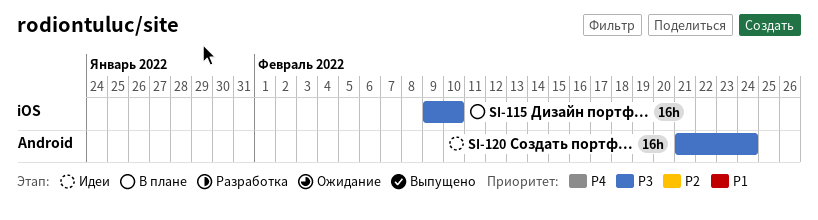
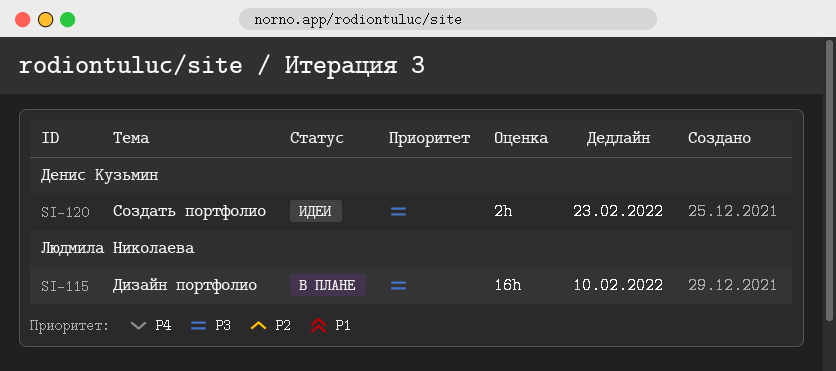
SI-120, estimate: 16h -> 2h
SI-120, due: Feb 24 -> Feb 23

